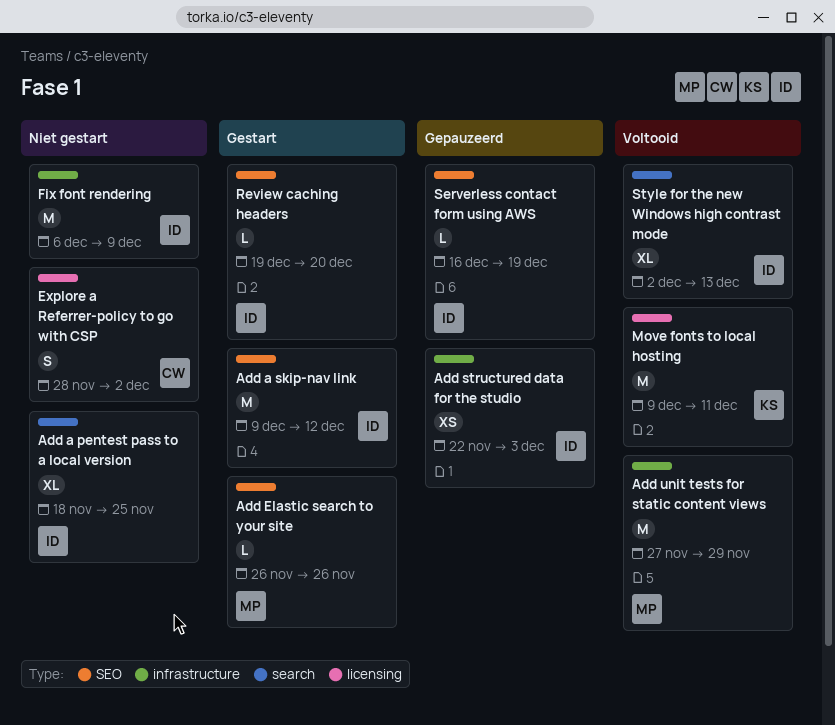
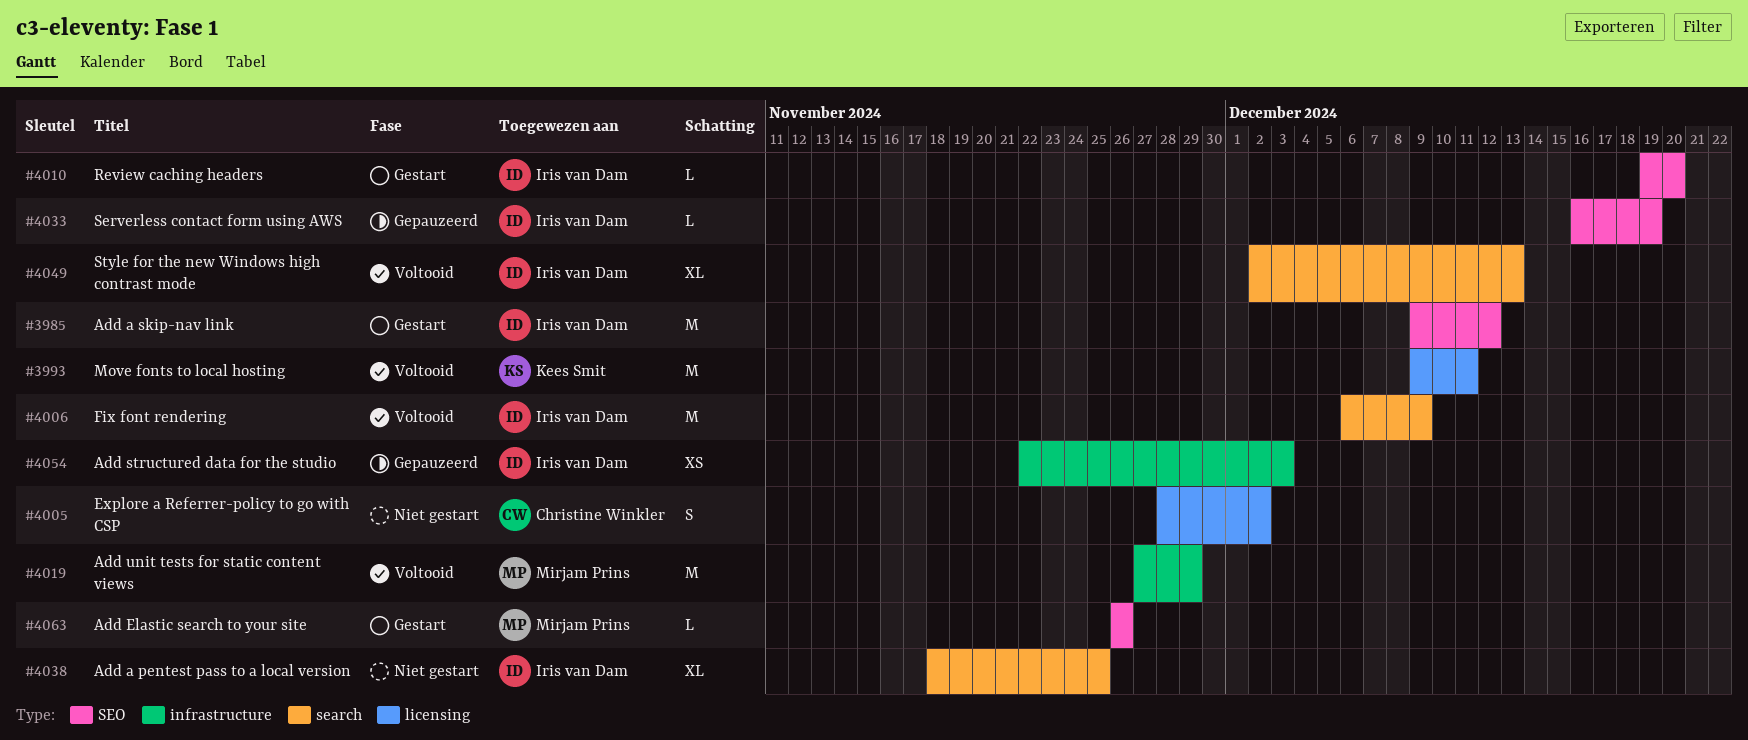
Fix font rendering, status: Niet gestart -> Voltooid
Fix font rendering, label: infrastructure -> search

